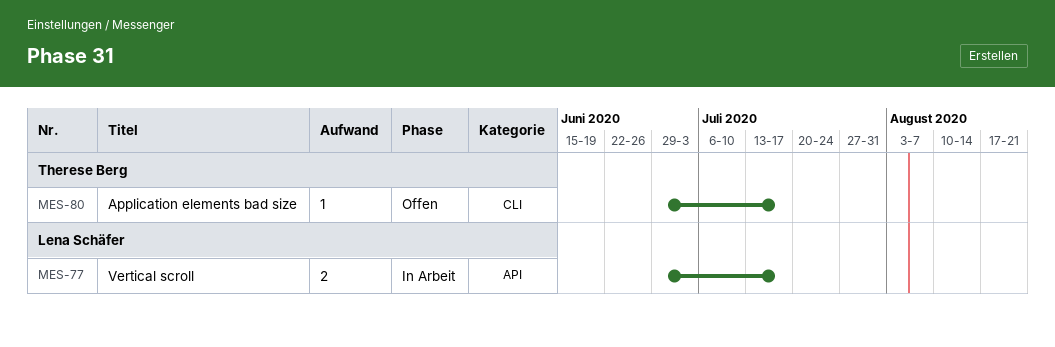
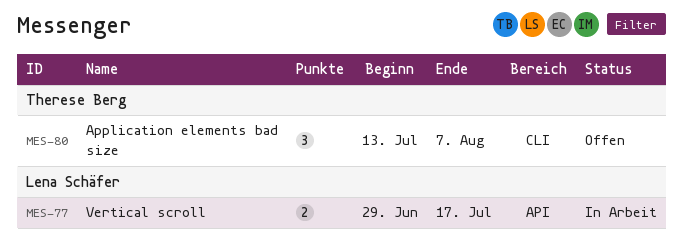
MES-80, estimate: 1 -> 3
MES-80, start: Jun 29 -> Jul 13
MES-80, due: Jul 17 -> Aug 7

